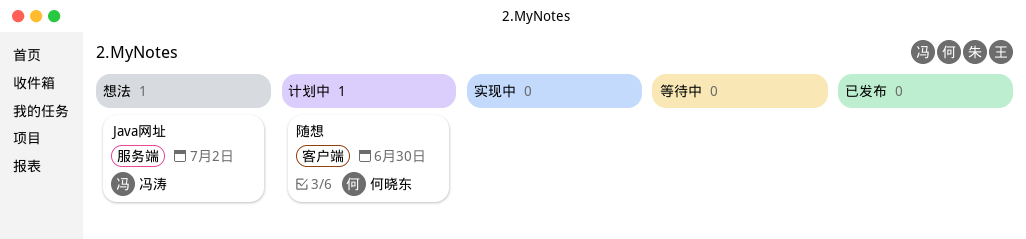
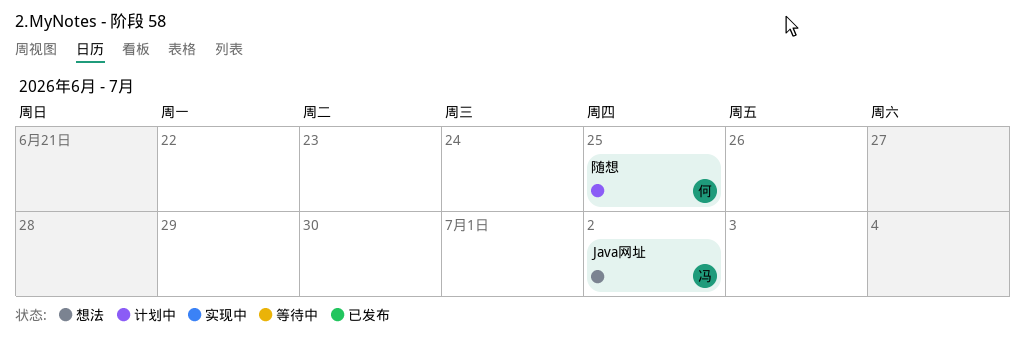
随想, due: Jun 30 -> Jun 25

